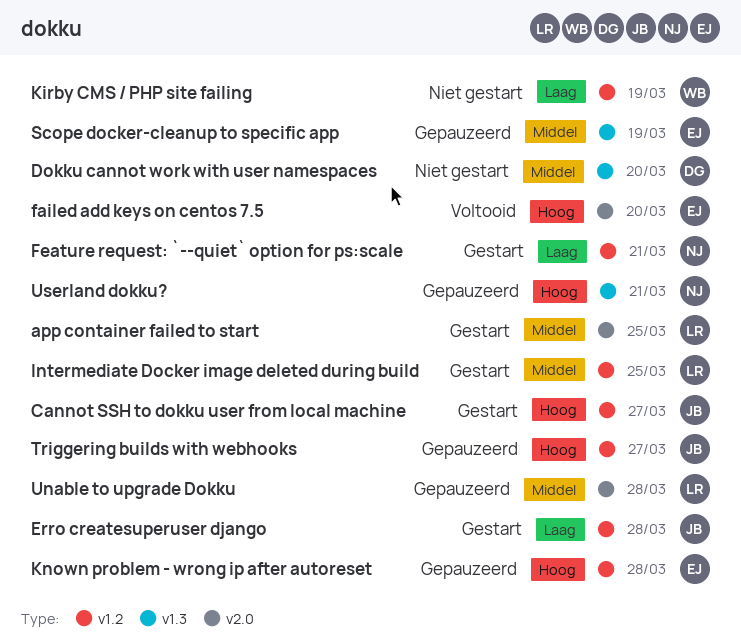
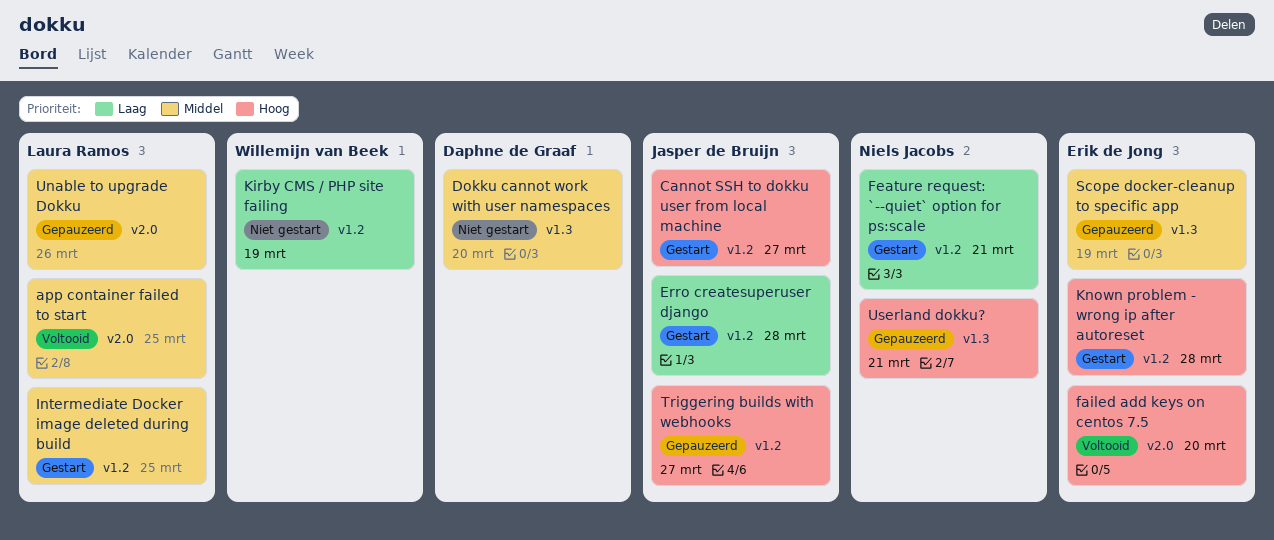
app container failed to start, status: Gestart -> Voltooid
Known problem - wrong ip after autoreset, status: Gepauzeerd -> Gestart
Unable to upgrade Dokku, due: Mar 28 -> Mar 26

